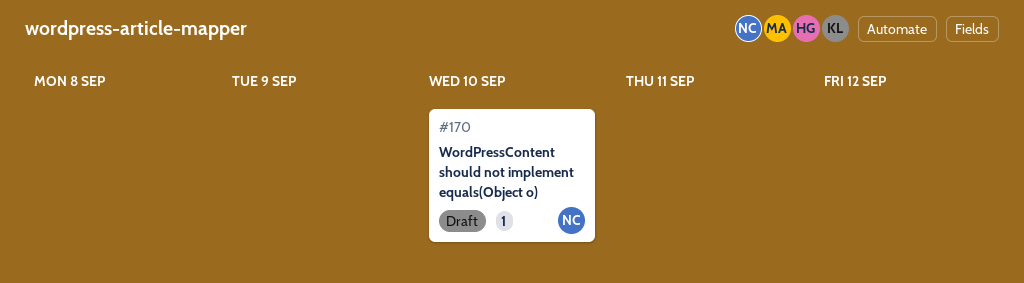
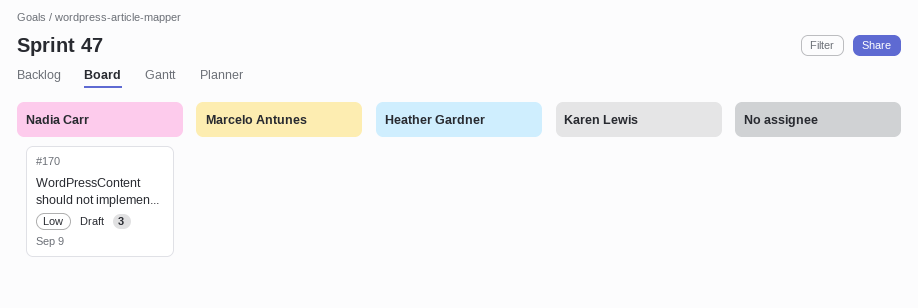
#170, estimate: 1 -> 3
#170, due: Sep 10 -> Sep 9

